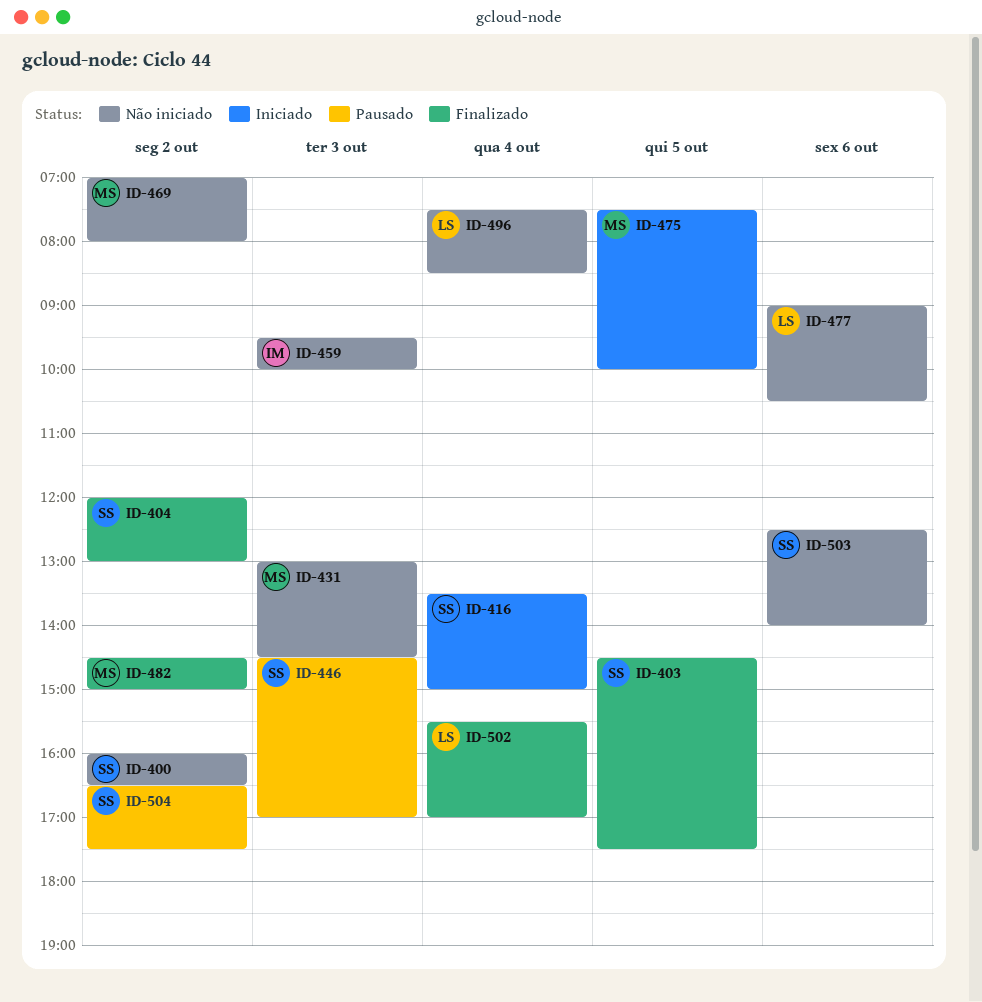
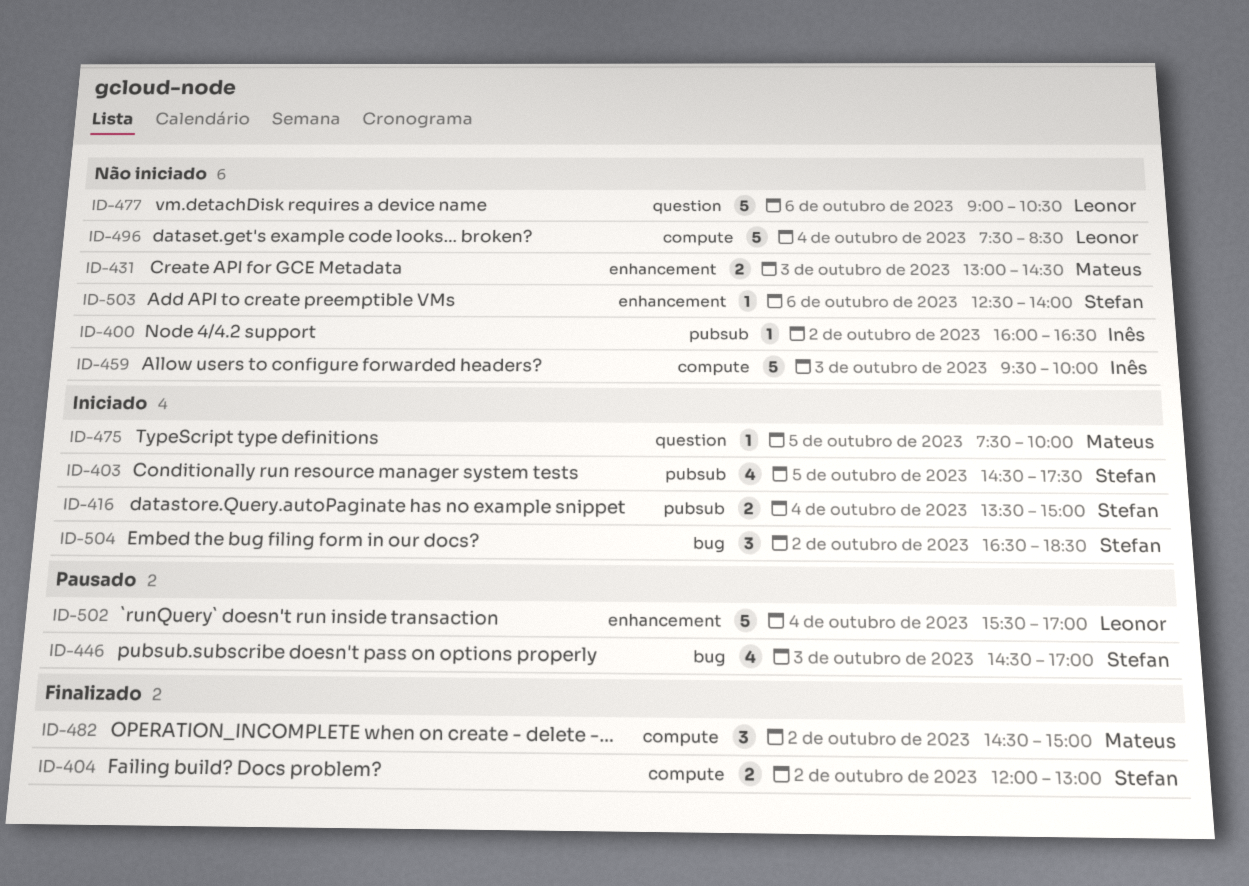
ID-400, owner: Stefan -> Inês
ID-403, status: Finalizado -> Iniciado
ID-469: present -> none
ID-502, status: Finalizado -> Pausado
ID-504, status: Pausado -> Iniciado
ID-504, ends: 17:30 -> 18:30

